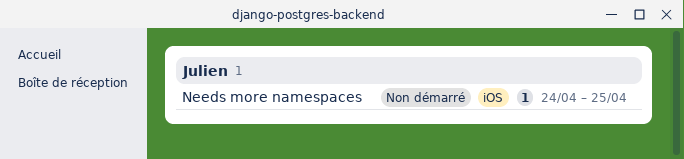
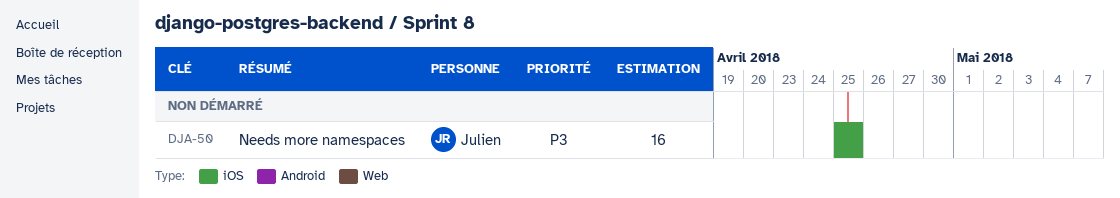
Needs more namespaces, estimate: 1 -> 16
Needs more namespaces, start: Apr 24 -> Apr 25

